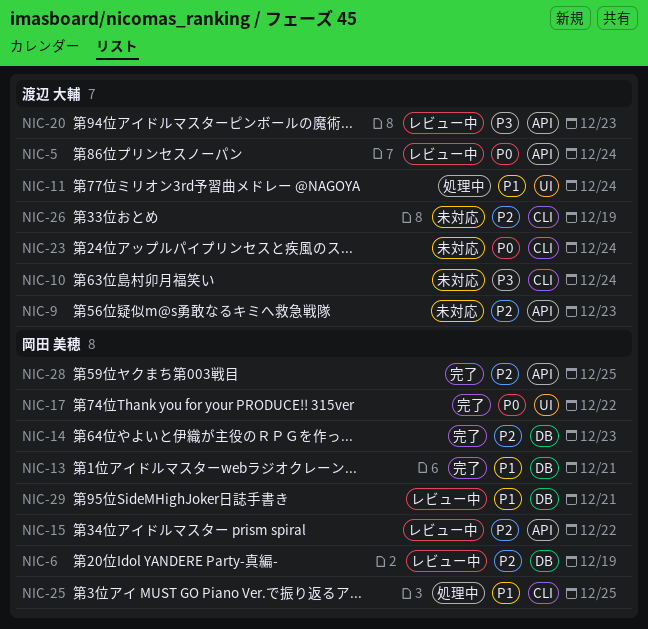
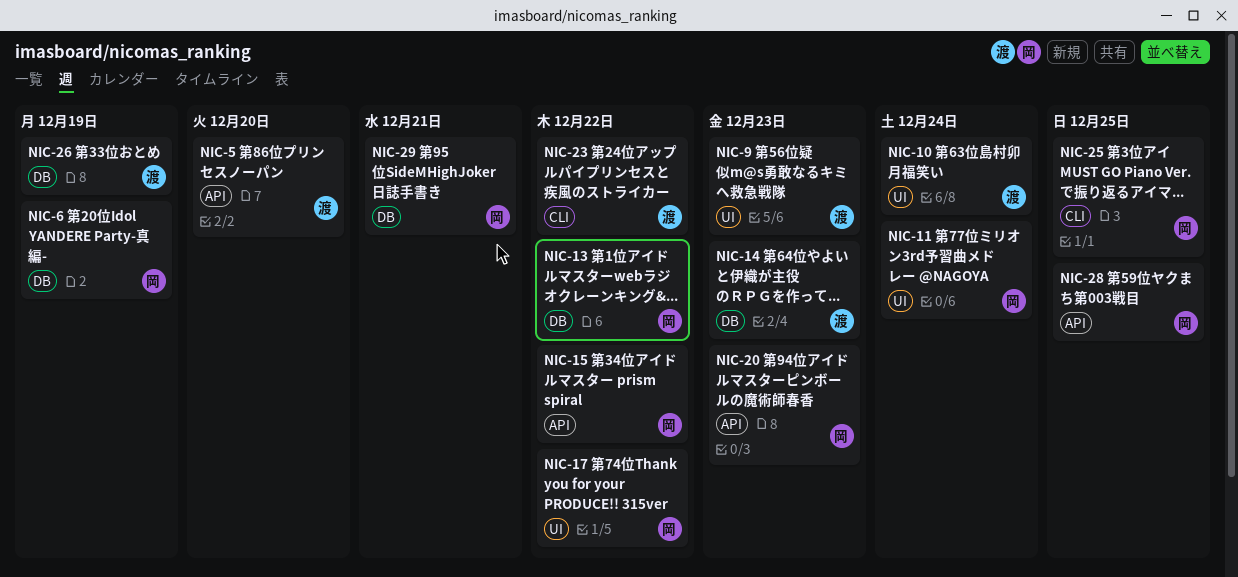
NIC-5, due: Dec 24 -> Dec 20
NIC-9, label: API -> UI
NIC-10, label: CLI -> UI
NIC-11, owner: 渡辺 大輔 -> 岡田 美穂
NIC-13, due: Dec 21 -> Dec 22
NIC-14, owner: 岡田 美穂 -> 渡辺 大輔
NIC-20, owner: 渡辺 大輔 -> 岡田 美穂
NIC-23, due: Dec 24 -> Dec 22
NIC-26, label: CLI -> DB

